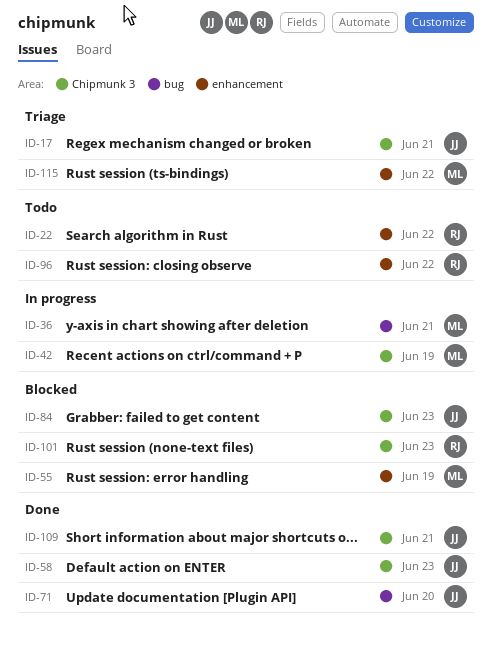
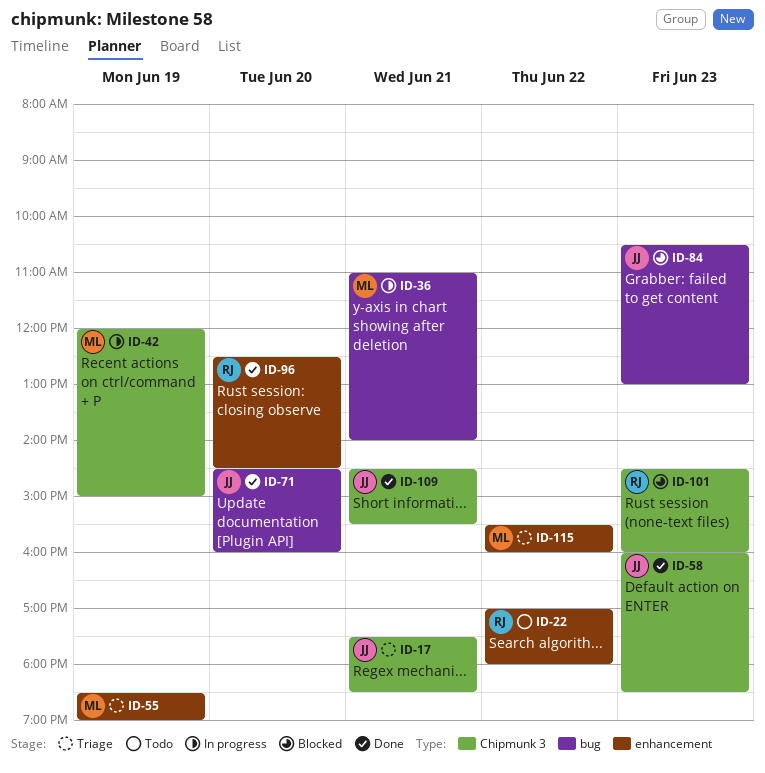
ID-55, status: Blocked -> Triage
ID-84, label: Chipmunk 3 -> bug
ID-96, status: Todo -> Done
ID-96, day: Jun 22 -> Jun 20

